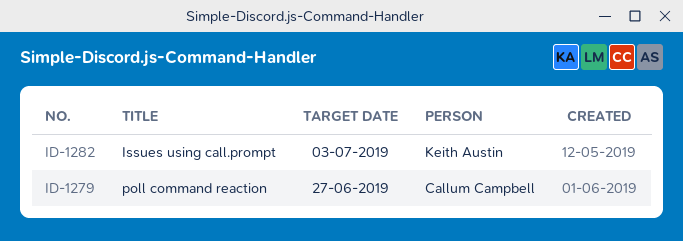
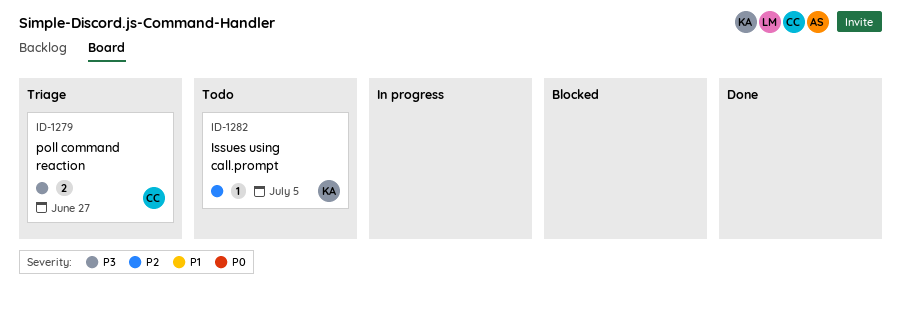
ID-1282, due: Jul 3 -> Jul 5

